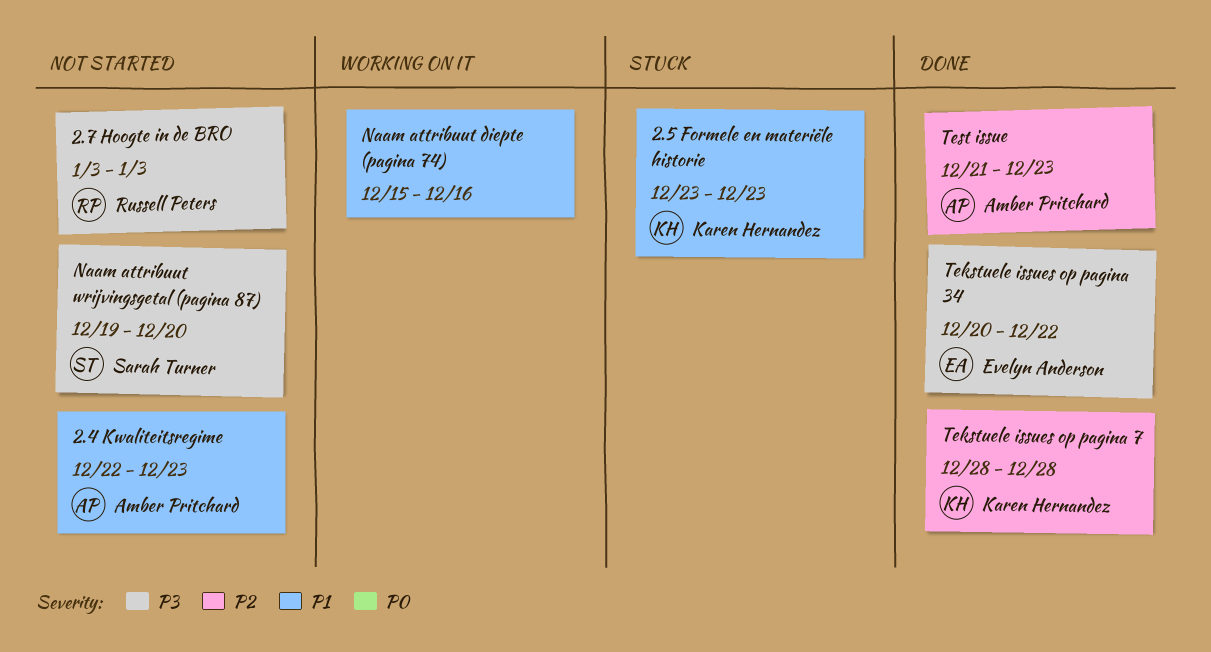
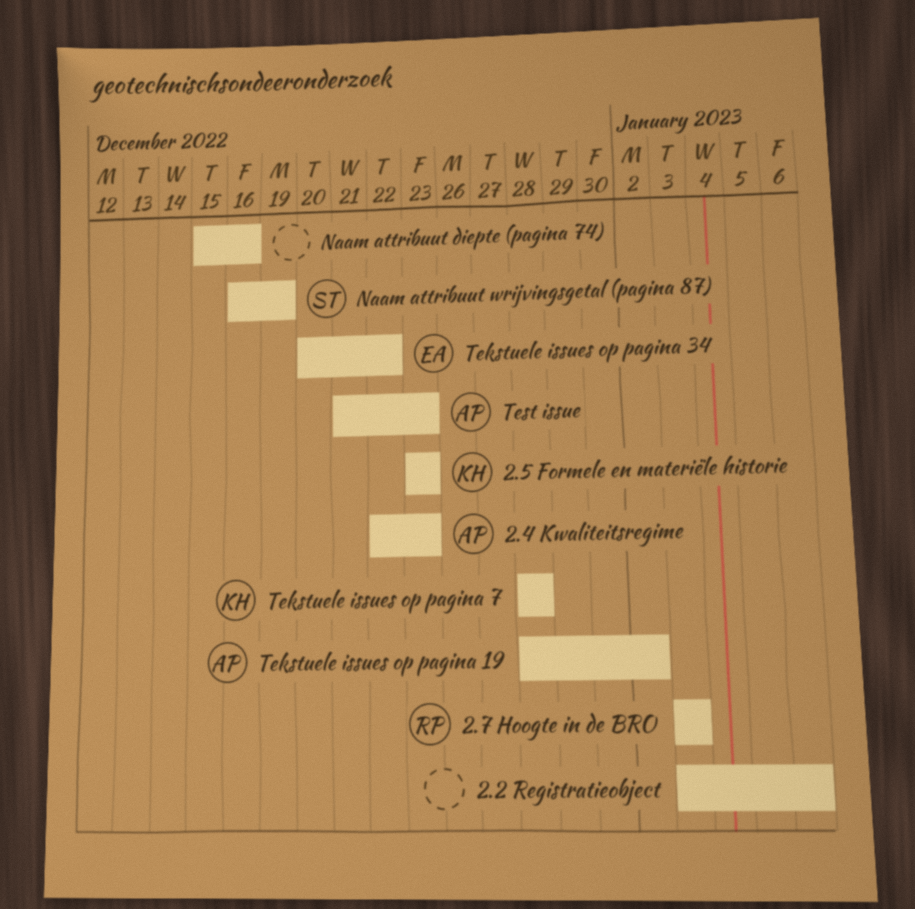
2.2 Registratieobject: none -> present
Naam attribuut wrijvingsgetal (pagina 87), start: Dec 19 -> Dec 16
Naam attribuut wrijvingsgetal (pagina 87), due: Dec 20 -> Dec 19
Tekstuele issues op pagina 19: none -> present

